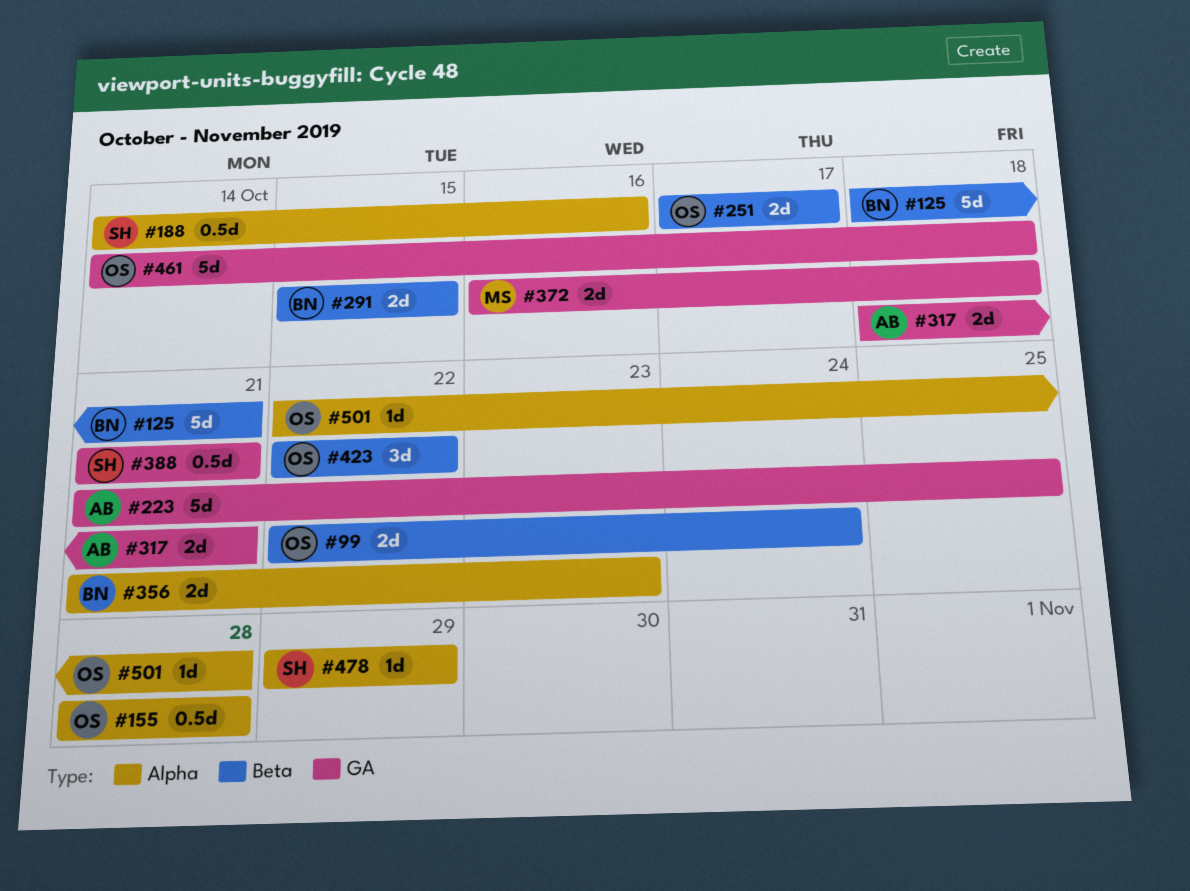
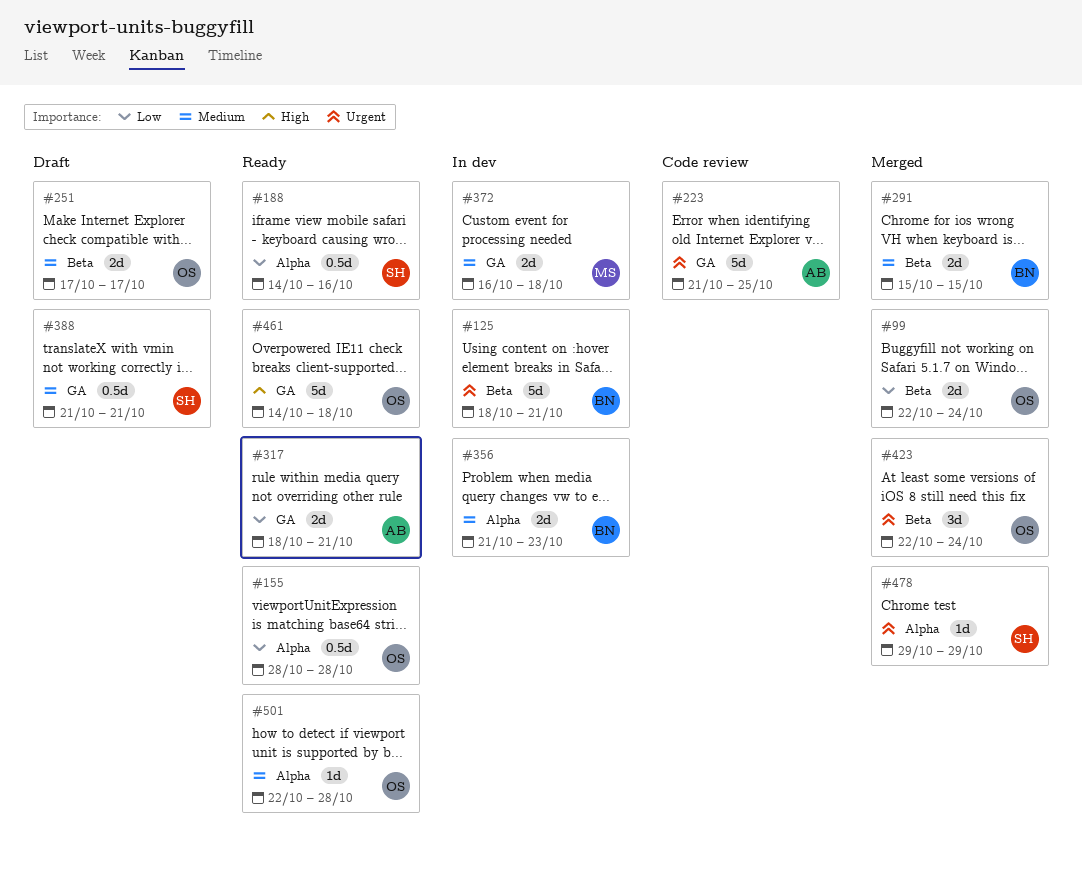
#423, due: Oct 22 -> Oct 24

